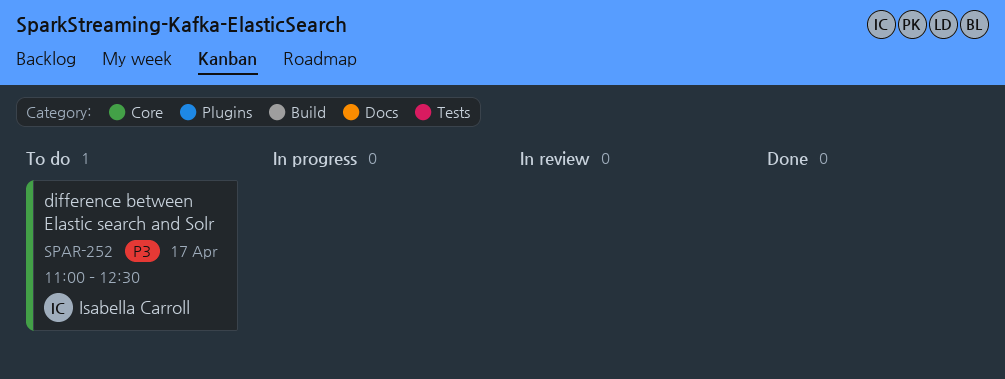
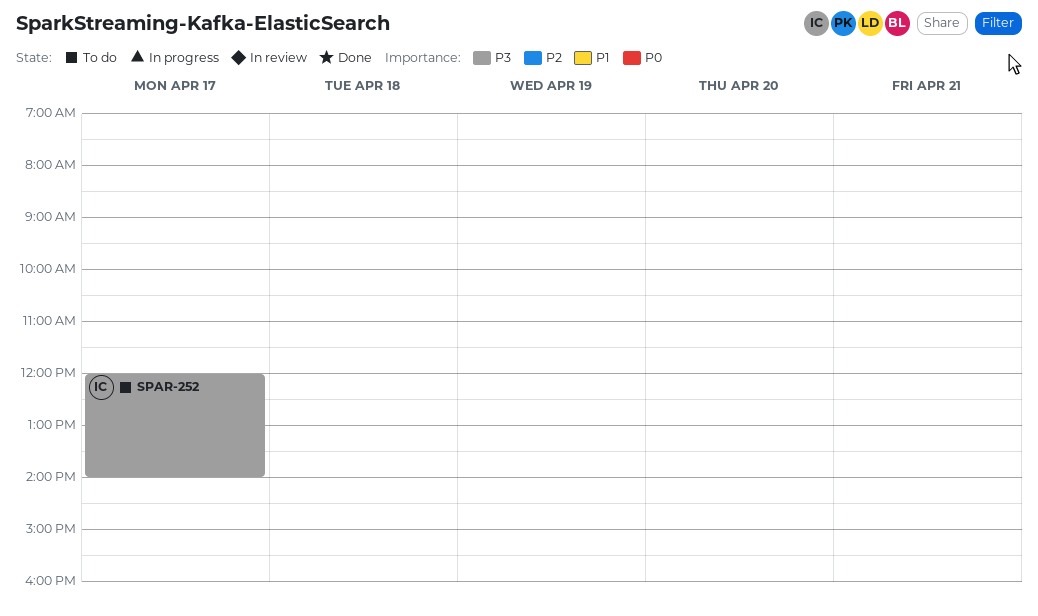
SPAR-252, begins: 11:00 -> 12:00
SPAR-252, ends: 12:30 -> 14:00

